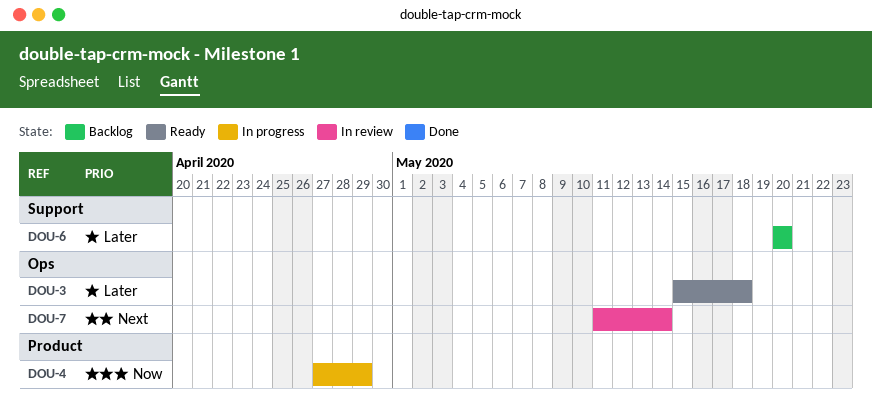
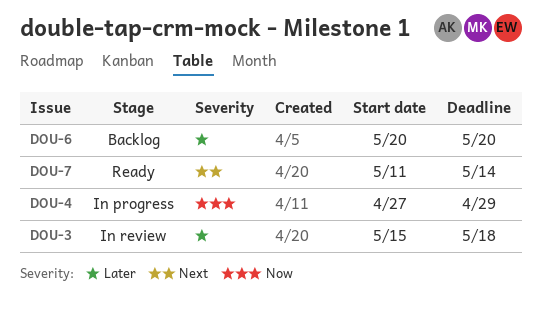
DOU-3, status: Ready -> In review
DOU-7, status: In review -> Ready

